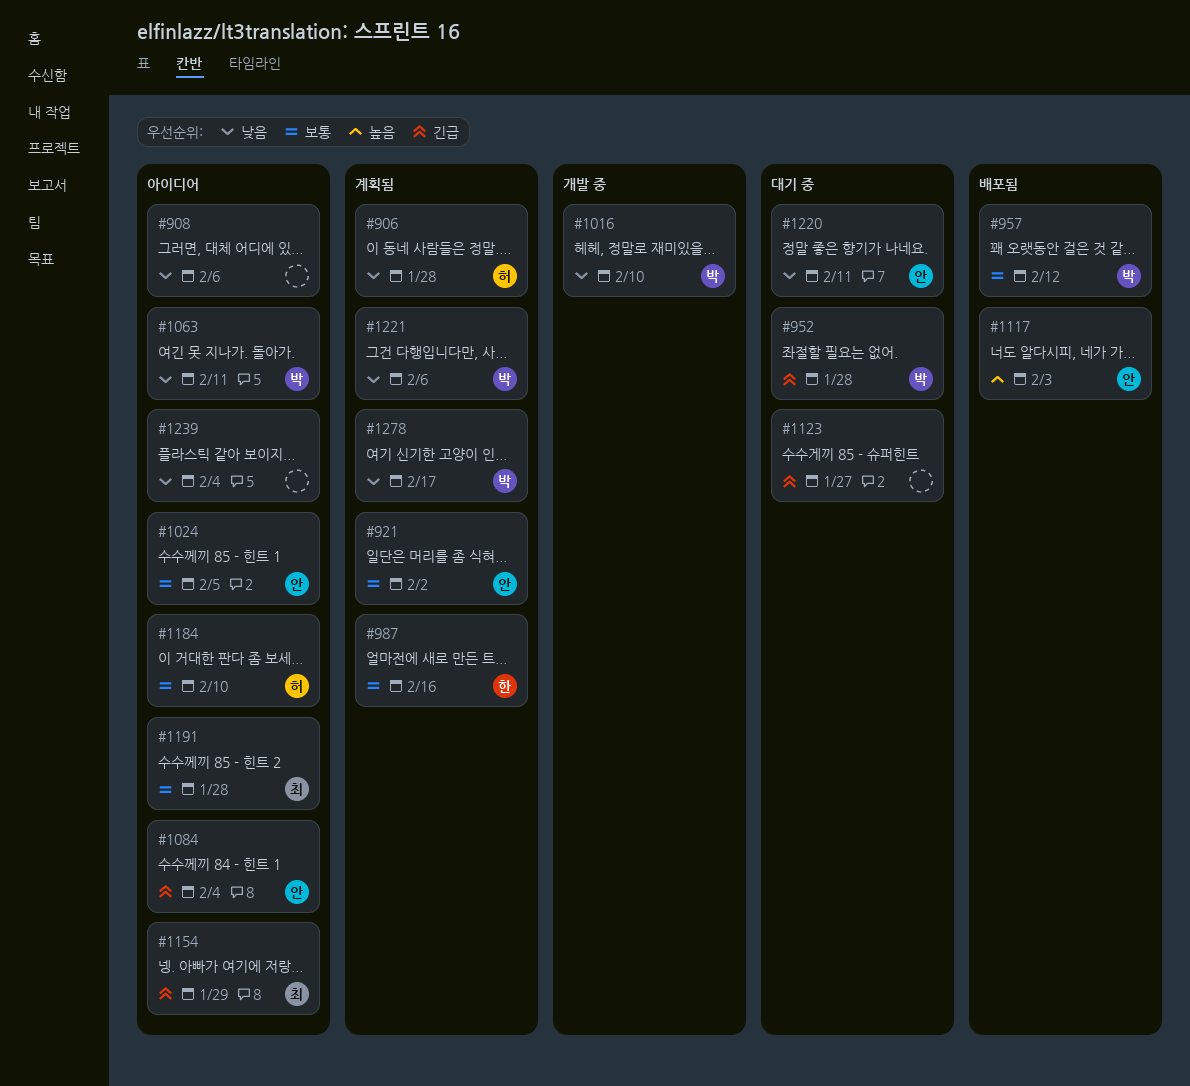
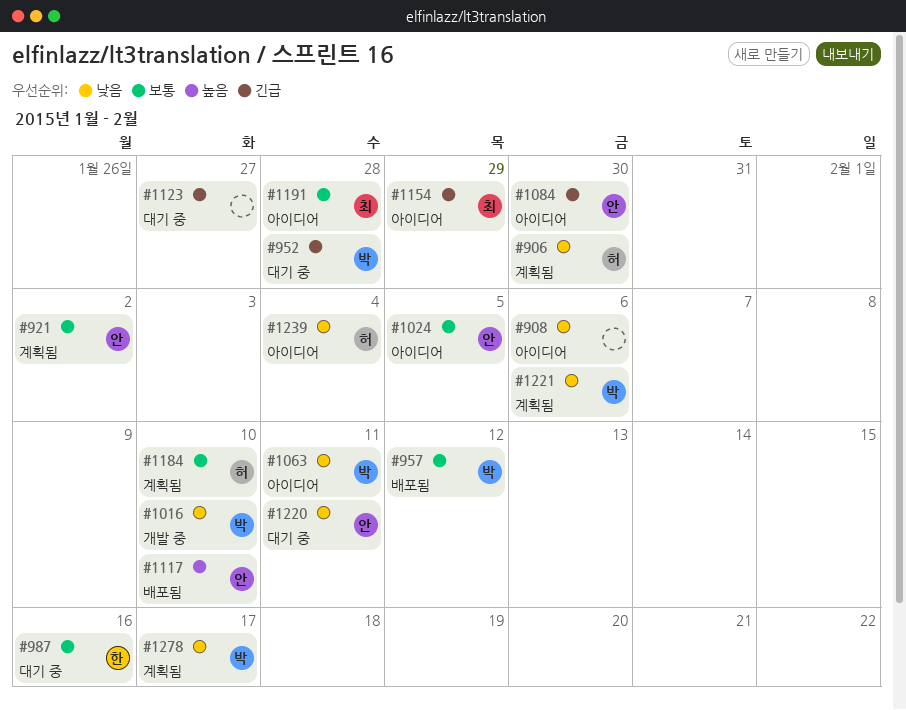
#906, due: Jan 28 -> Jan 30
#987, status: 계획됨 -> 대기 중
#1084, due: Feb 4 -> Jan 30
#1117, due: Feb 3 -> Feb 10
#1184, status: 아이디어 -> 계획됨
#1239, owner: none -> 허

